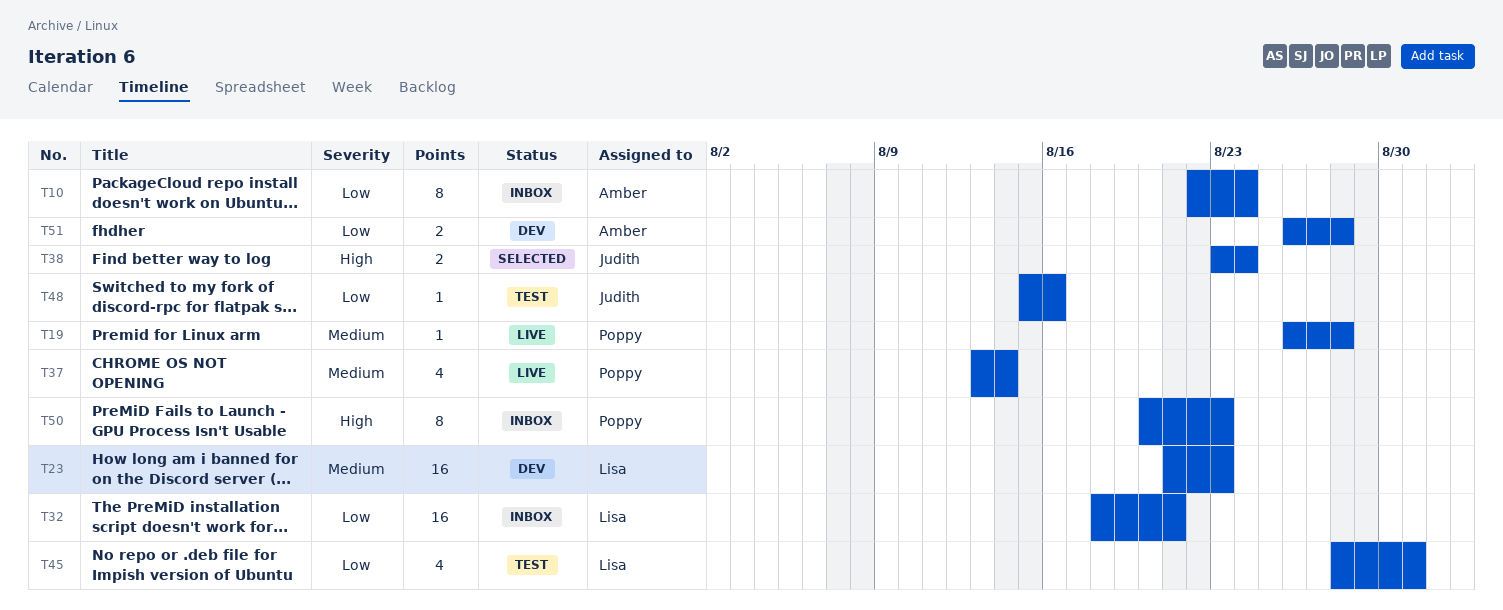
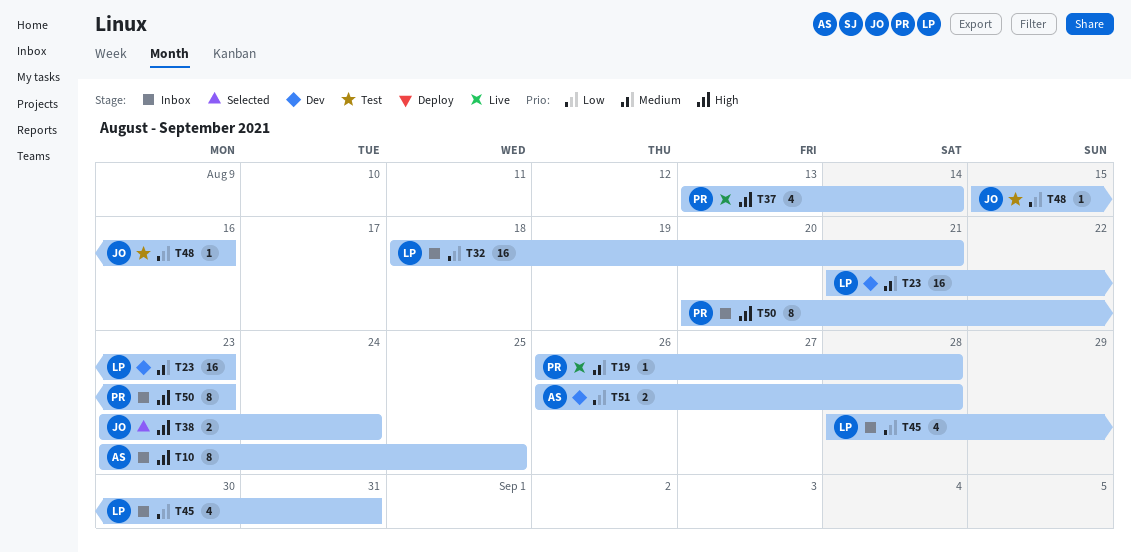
T10, priority: Low -> High
T10, start: Aug 22 -> Aug 23
T10, due: Aug 24 -> Aug 25
T37, priority: Medium -> High
T45, status: Test -> Inbox

